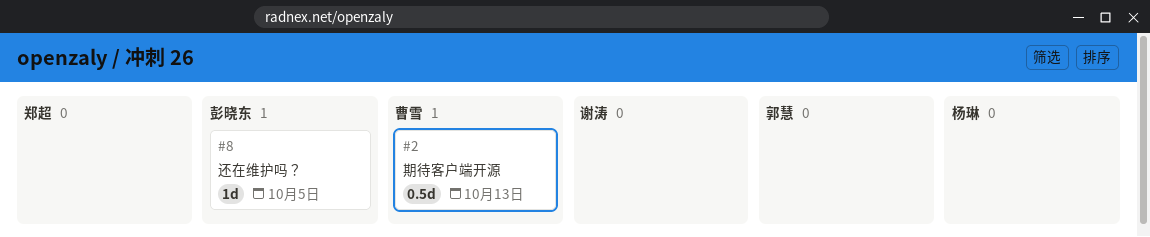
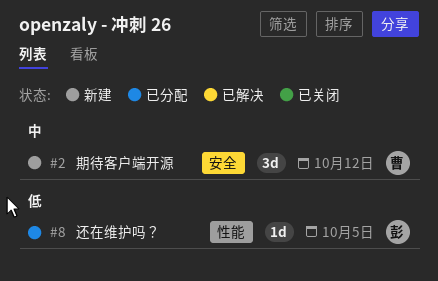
#2, estimate: 0.5d -> 3d
#2, due: Oct 13 -> Oct 12

